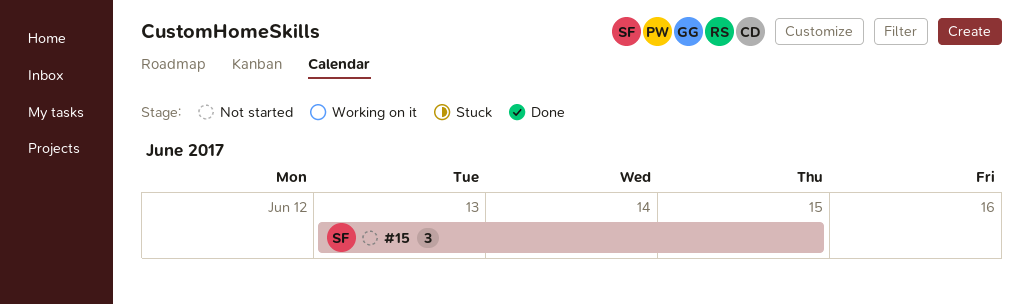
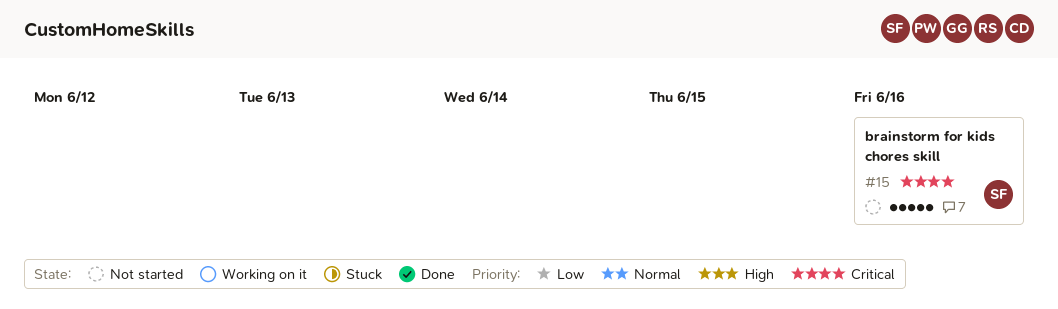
#15, estimate: 3 -> 5
#15, due: Jun 15 -> Jun 16

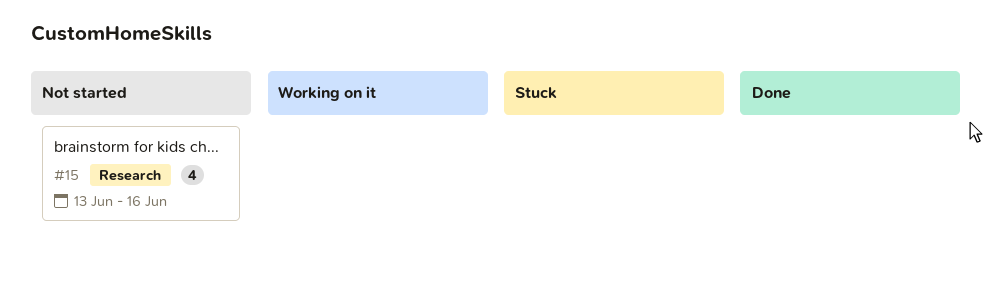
#15, estimate: 5 -> 4

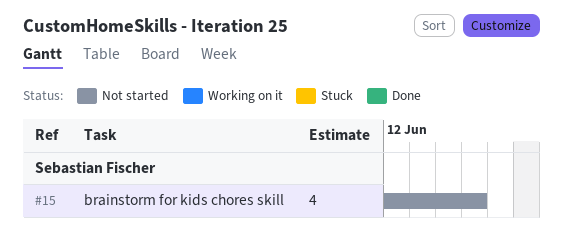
#15, start: Jun 13 -> Jun 12
#15, due: Jun 16 -> Jun 15

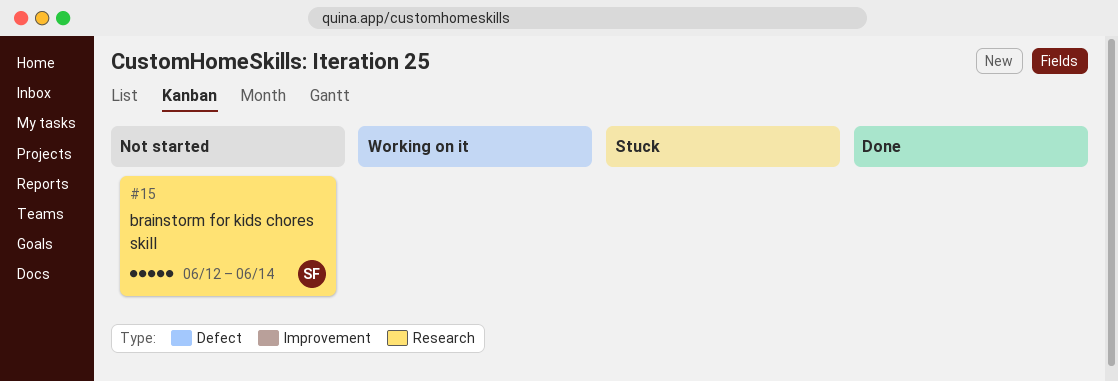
#15, estimate: 4 -> 5
#15, due: Jun 15 -> Jun 14

